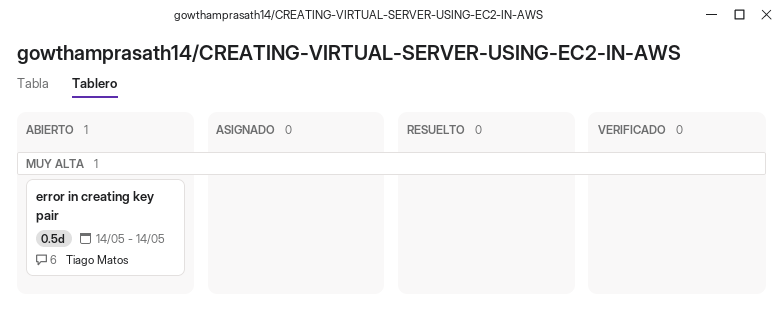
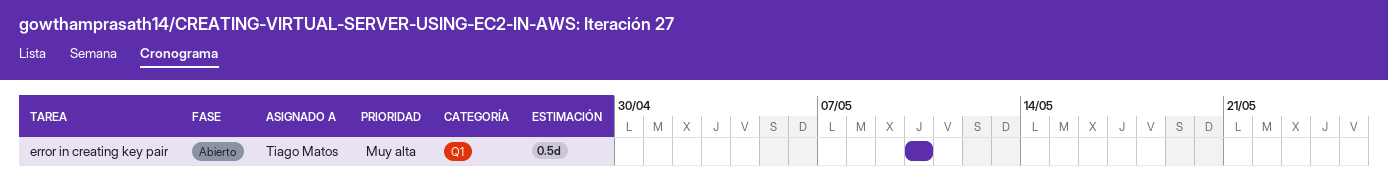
error in creating key pair, start: May 14 -> May 10
error in creating key pair, due: May 14 -> May 10

